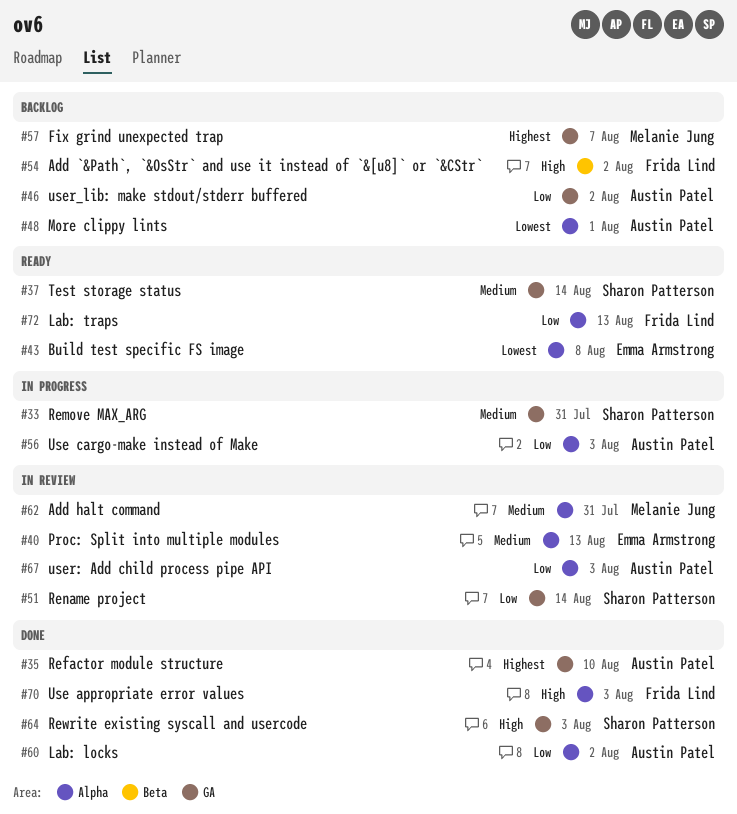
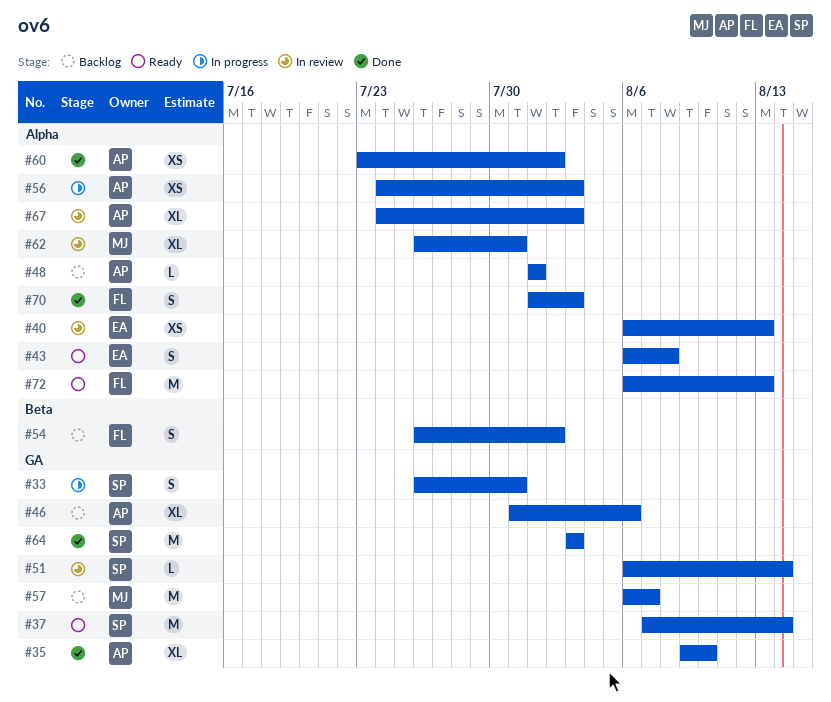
#46, due: Aug 2 -> Aug 6

